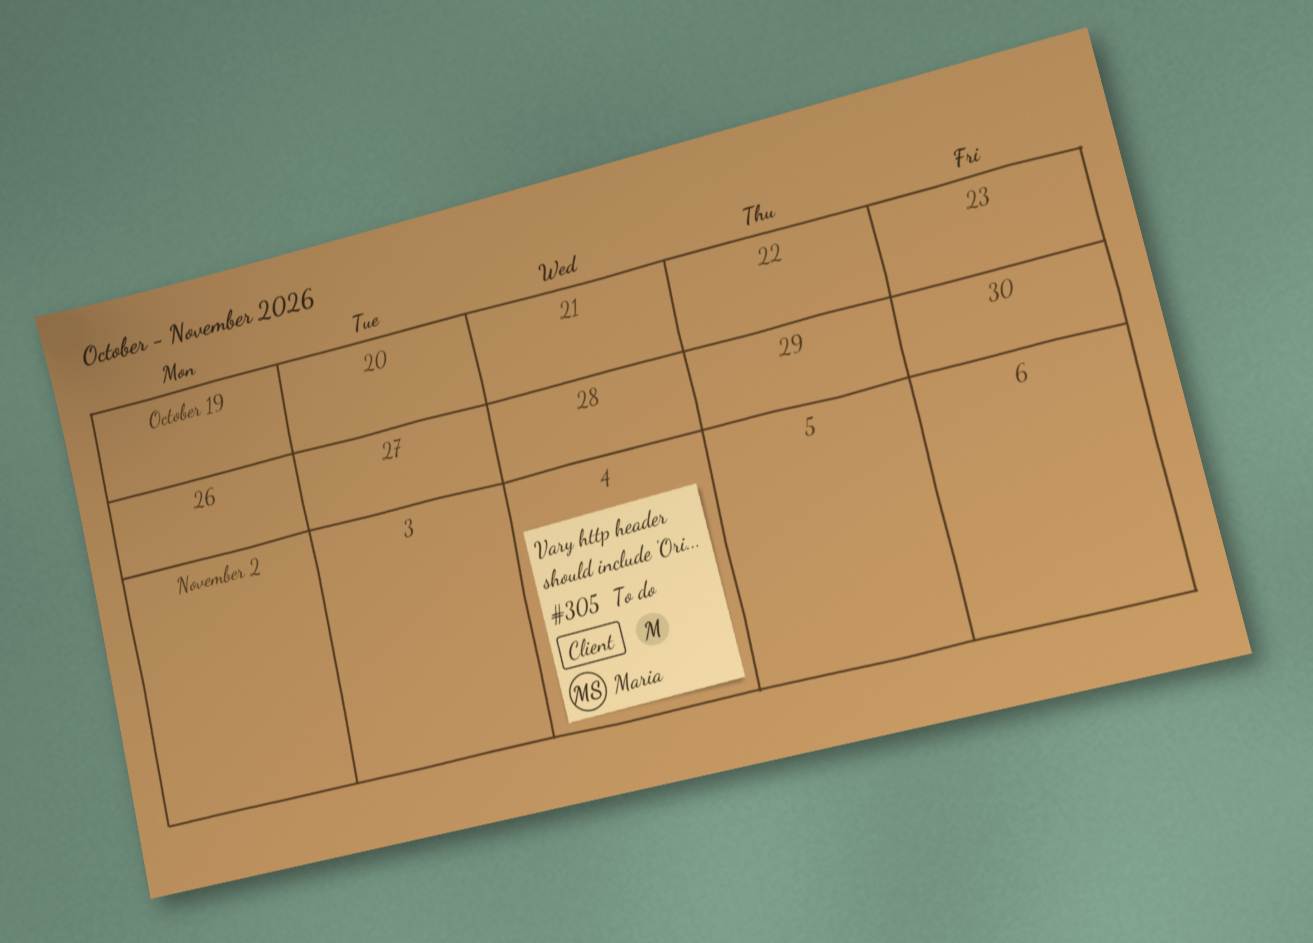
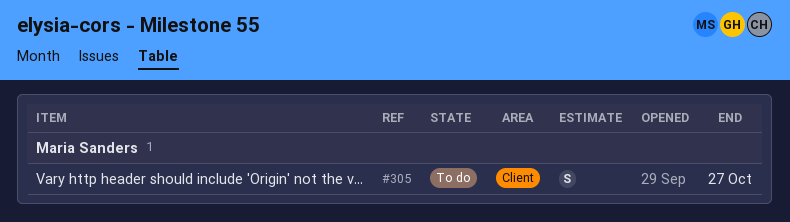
#305, estimate: M -> S
#305, due: Nov 4 -> Oct 27

